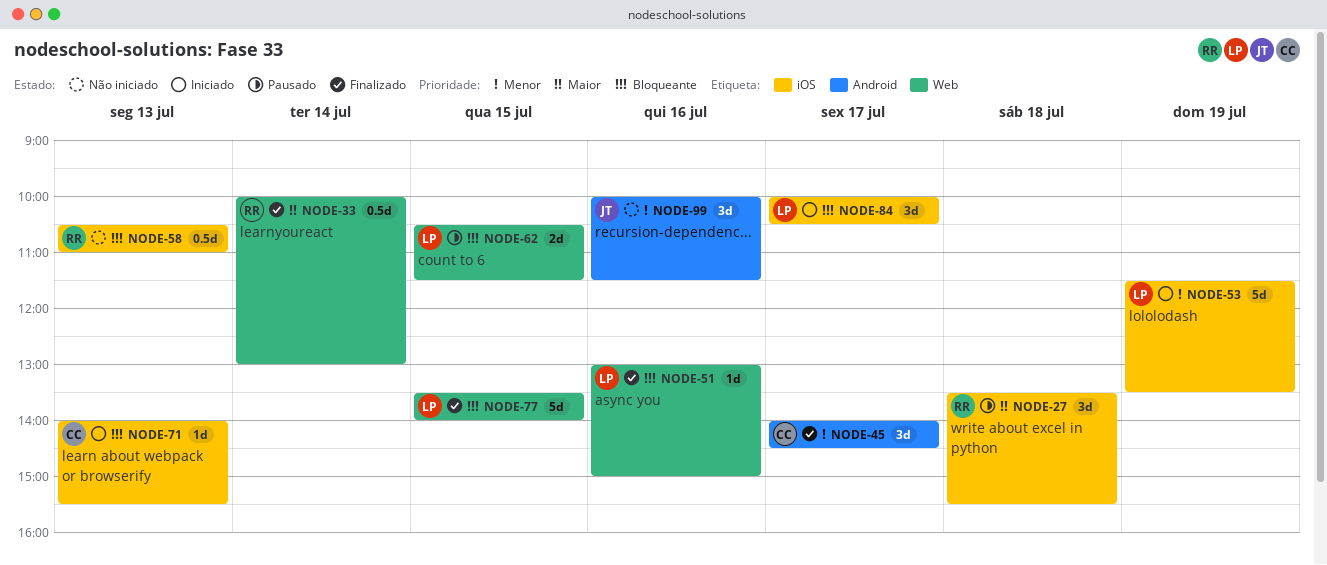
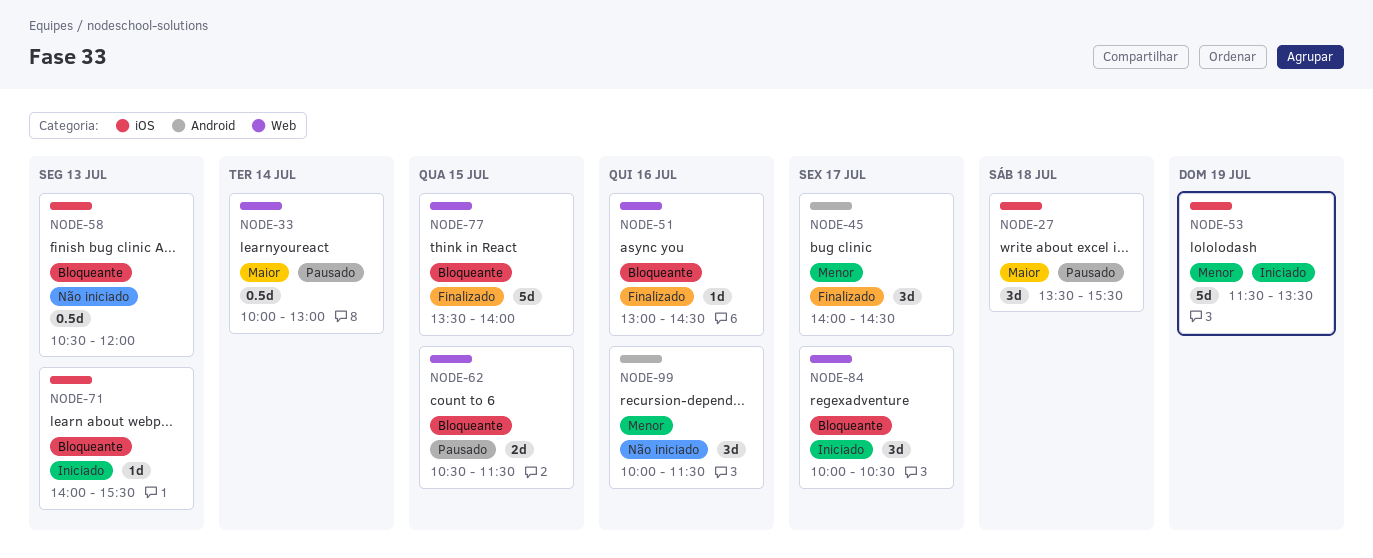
NODE-33, status: Finalizado -> Pausado
NODE-51, ends: 15:00 -> 14:30
NODE-58, ends: 11:00 -> 12:00
NODE-84, label: iOS -> Web

